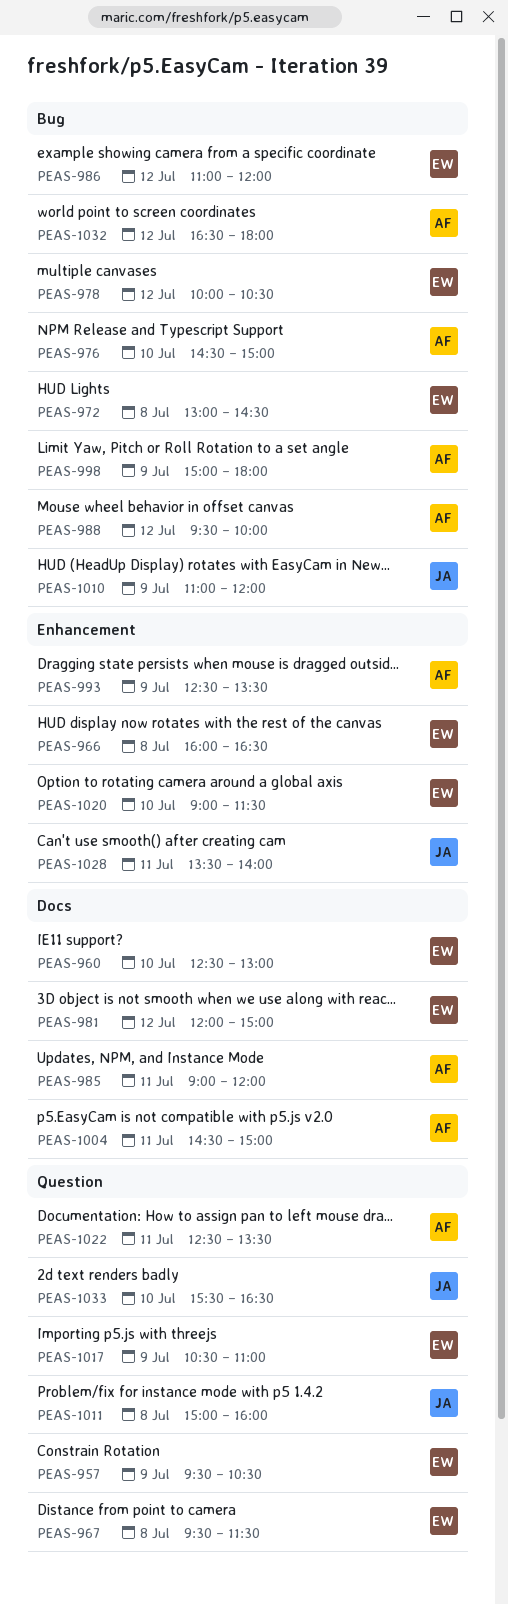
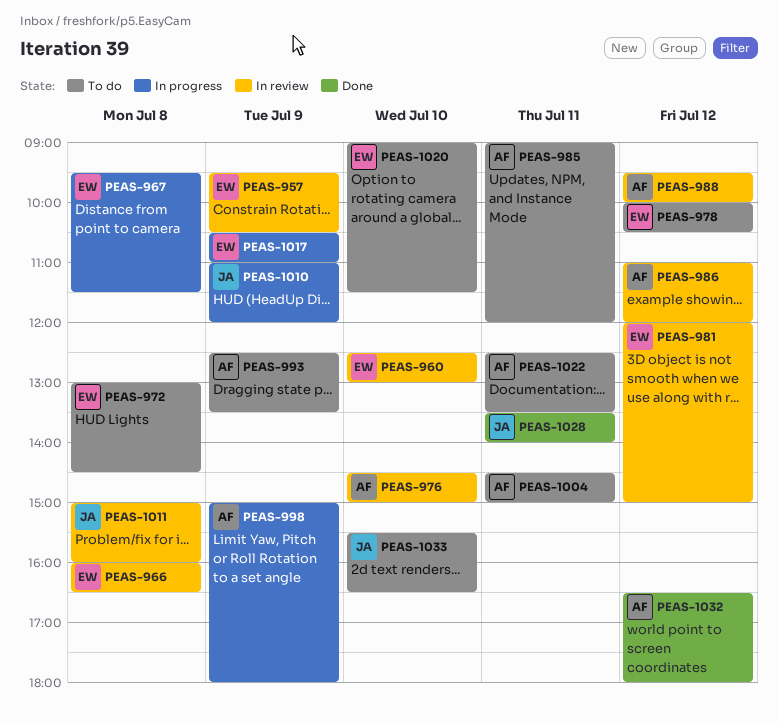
PEAS-986, owner: EW -> AF

